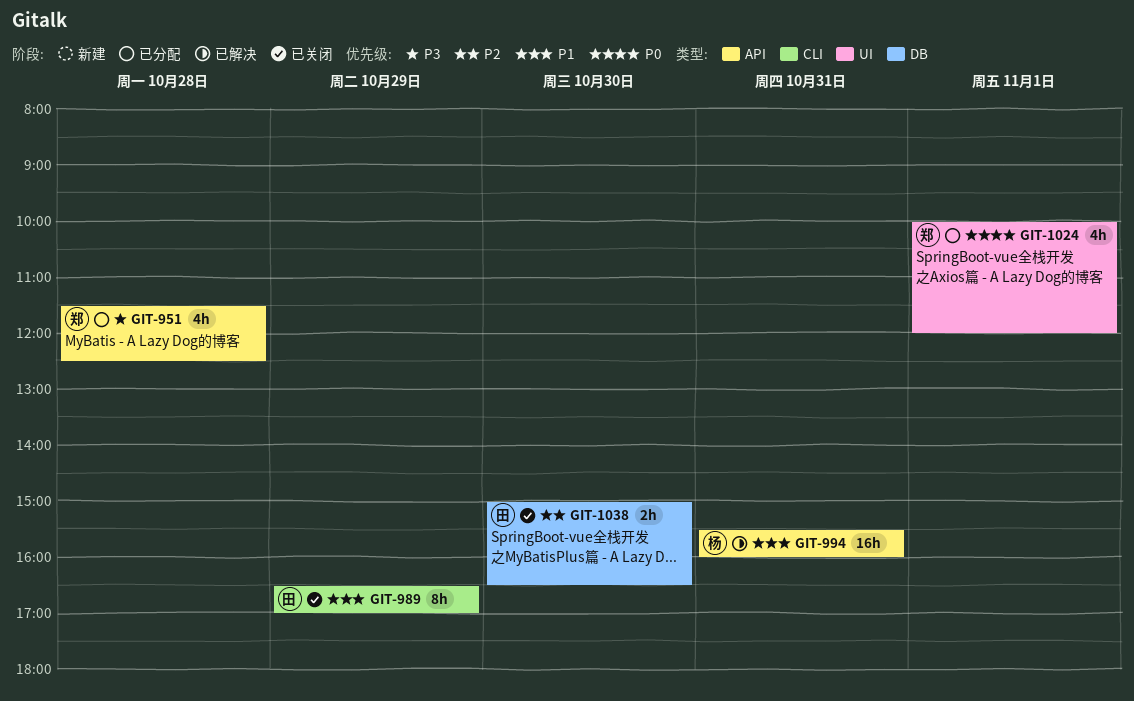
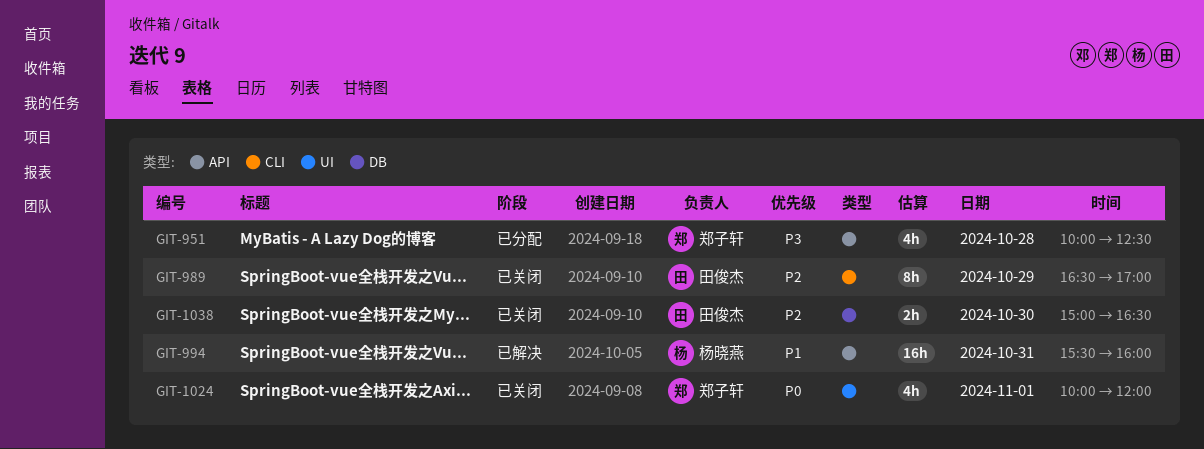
GIT-951, begins: 11:30 -> 10:00
GIT-989, priority: P1 -> P2
GIT-1024, status: 已分配 -> 已关闭

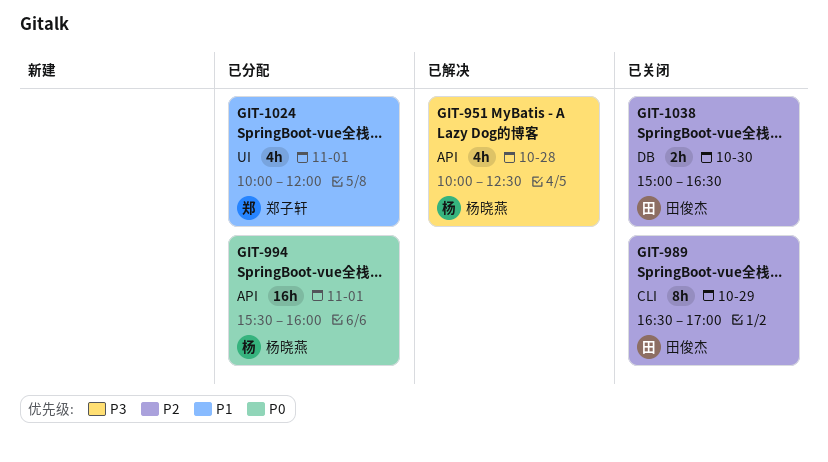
GIT-951, status: 已分配 -> 已解决
GIT-951, owner: 郑子轩 -> 杨晓燕
GIT-994, status: 已解决 -> 已分配
GIT-994, priority: P1 -> P0
GIT-994, day: Oct 31 -> Nov 1
GIT-1024, status: 已关闭 -> 已分配
GIT-1024, priority: P0 -> P1

